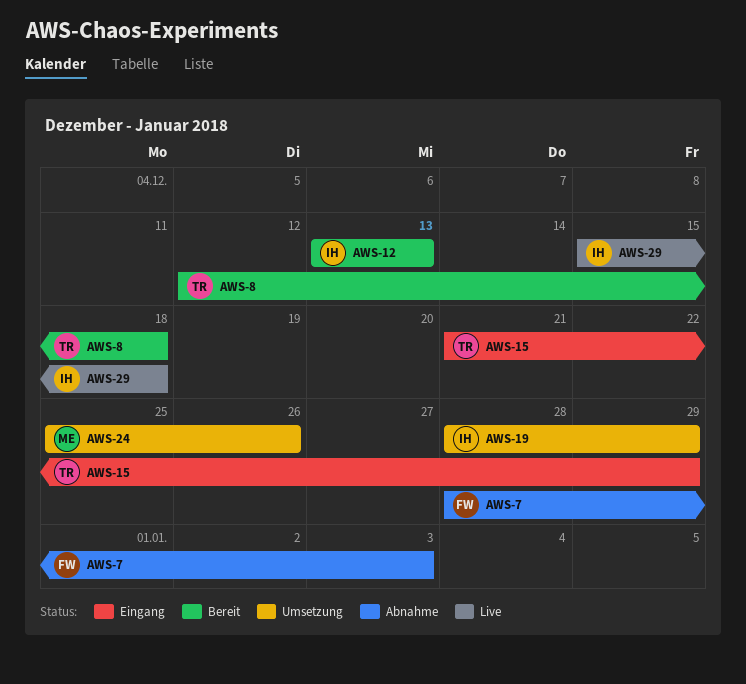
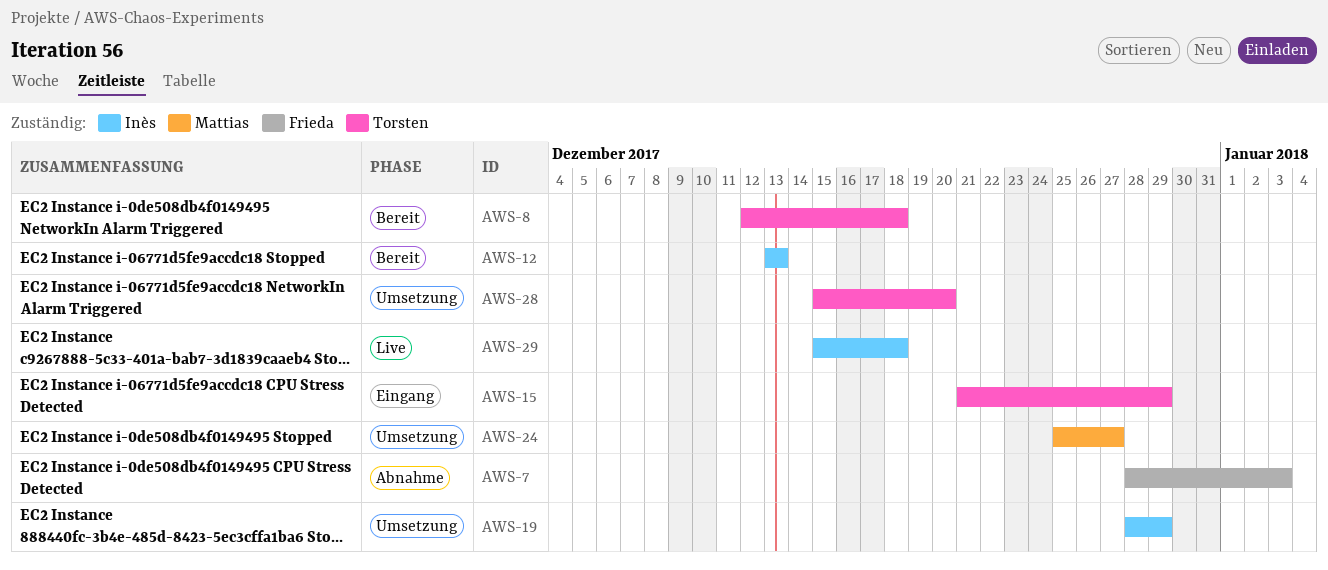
AWS-24, due: Dec 26 -> Dec 27
AWS-28: none -> present

